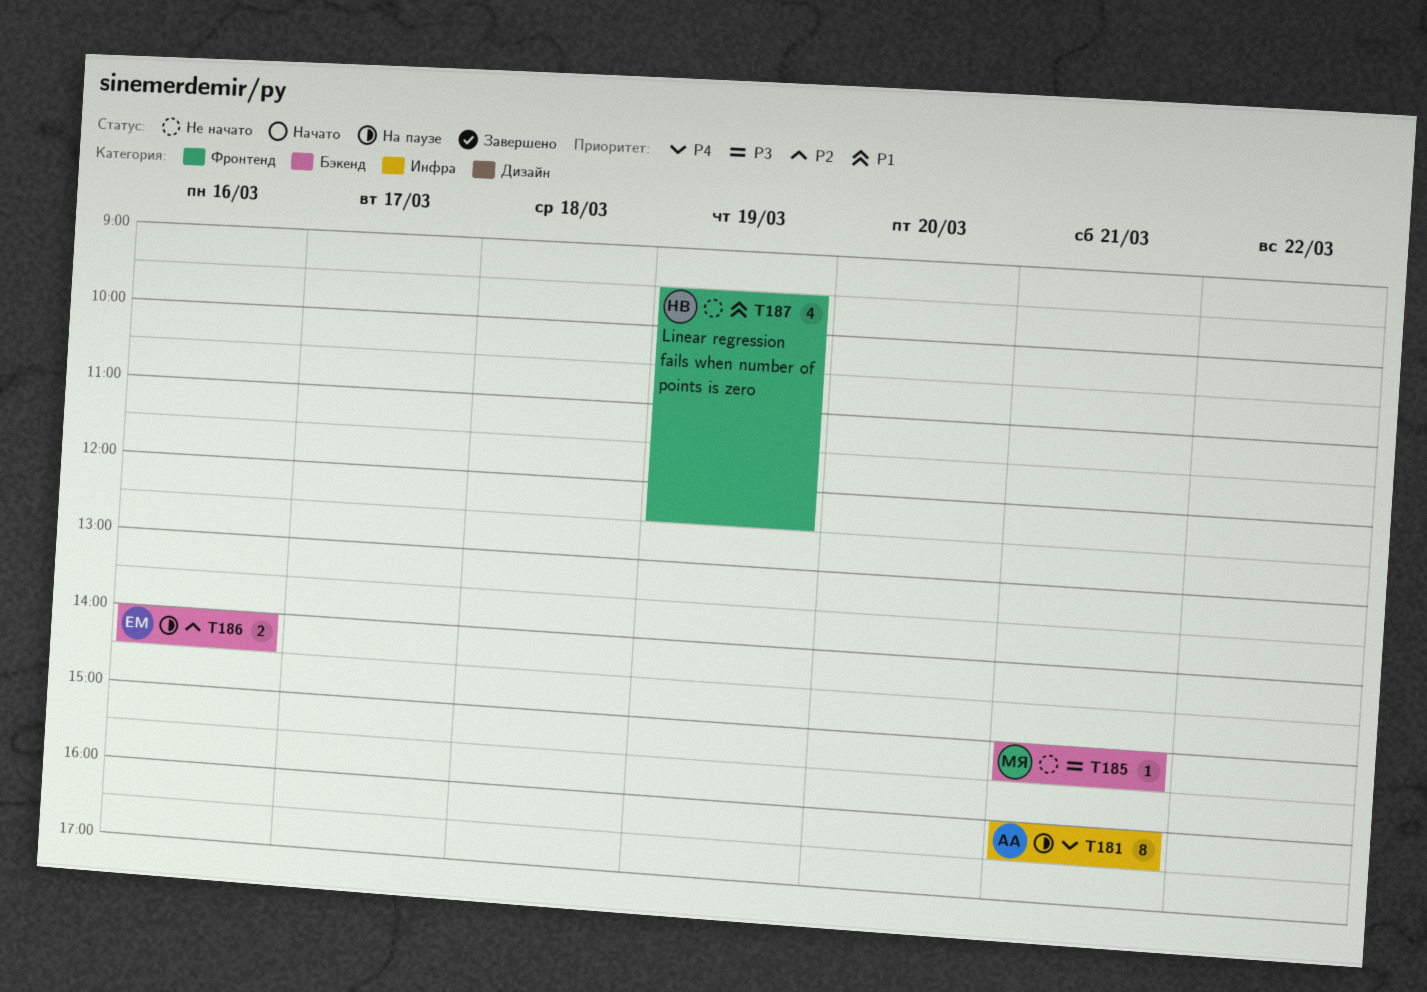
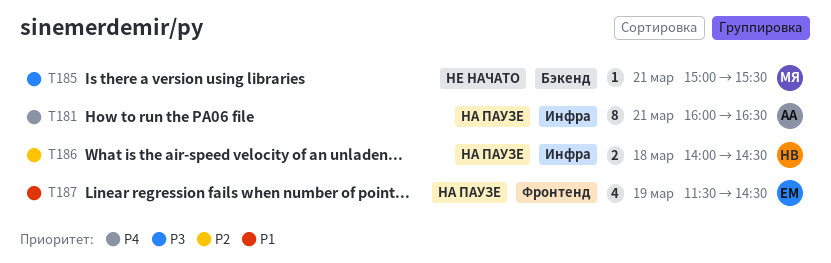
T186, owner: ЕМ -> НВ
T186, label: Бэкенд -> Инфра
T186, day: Mar 16 -> Mar 18
T187, status: Не начато -> На паузе
T187, owner: НВ -> ЕМ
T187, begins: 09:30 -> 11:30
T187, ends: 12:30 -> 14:30

